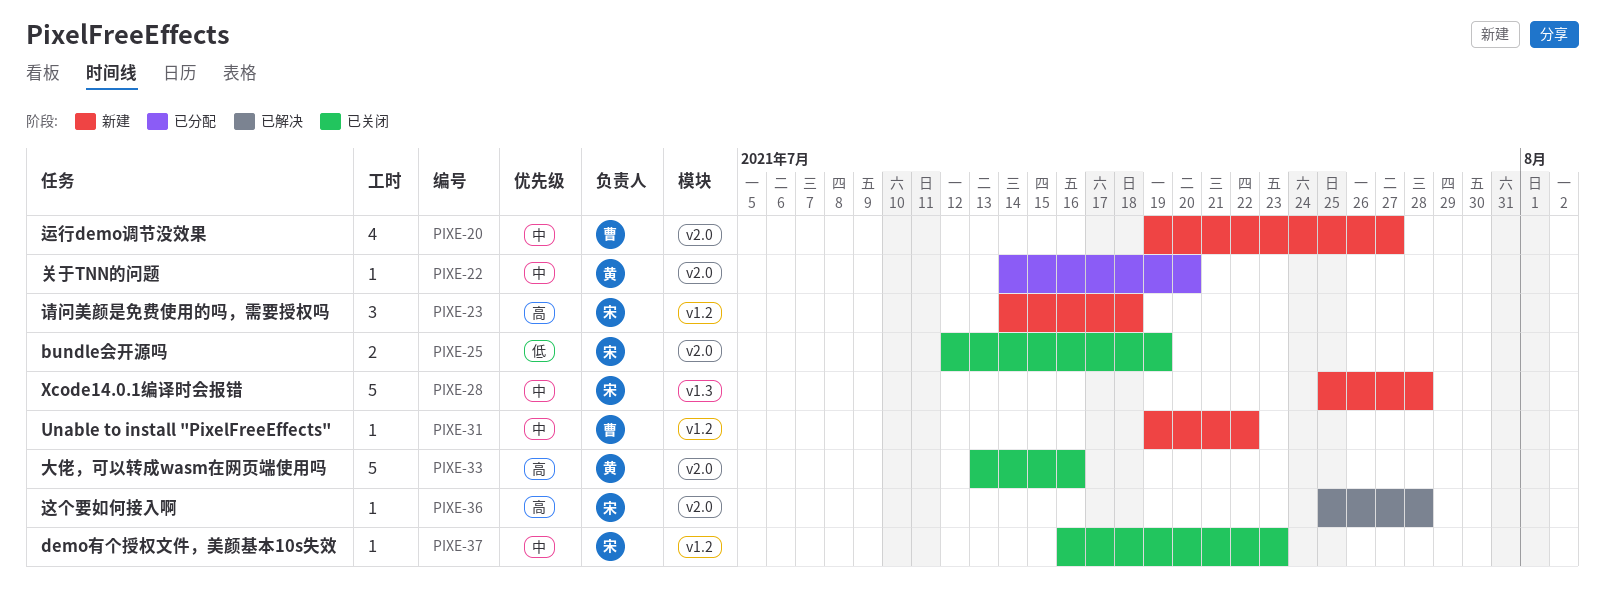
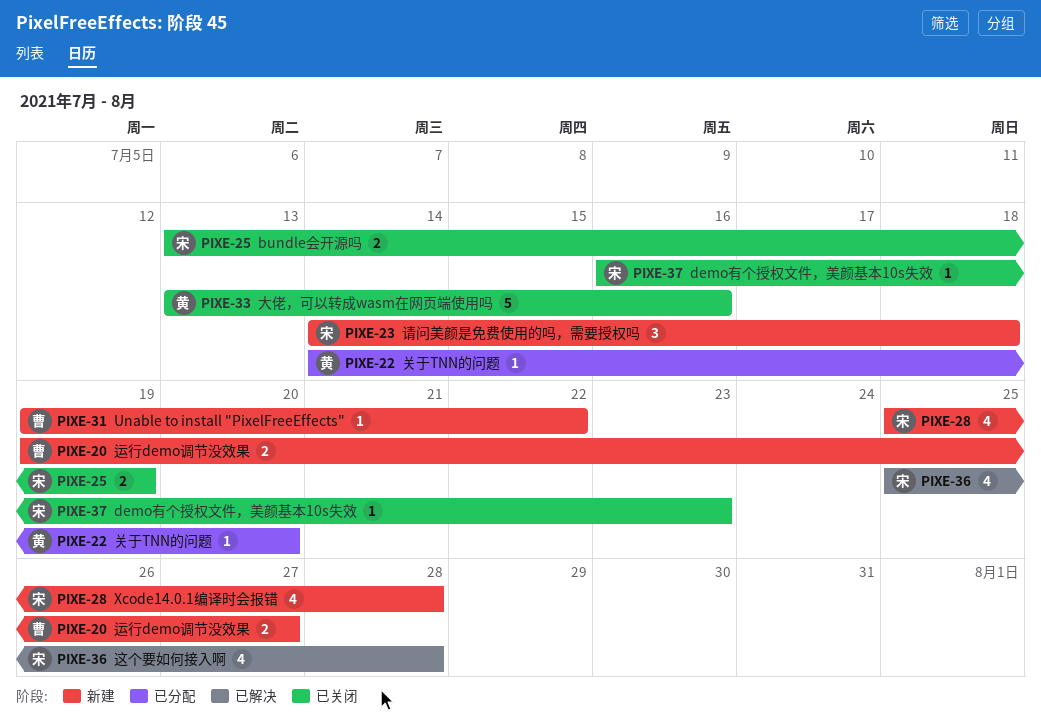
PIXE-20, estimate: 4 -> 2
PIXE-25, start: Jul 12 -> Jul 13
PIXE-28, estimate: 5 -> 4
PIXE-36, estimate: 1 -> 4

